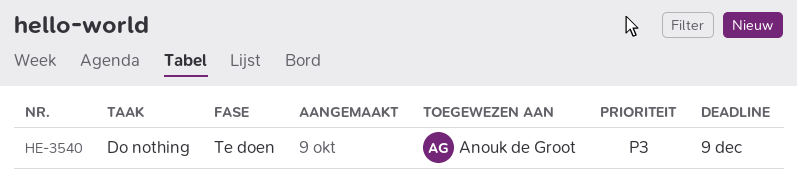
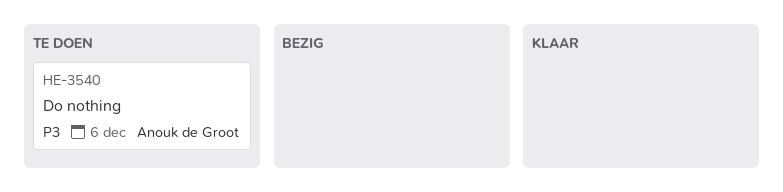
HE-3540, due: Dec 9 -> Dec 6

